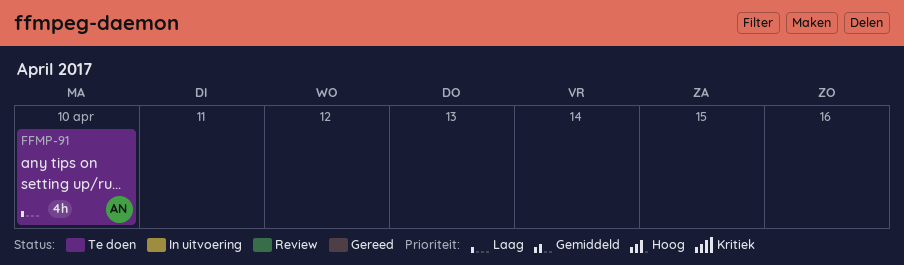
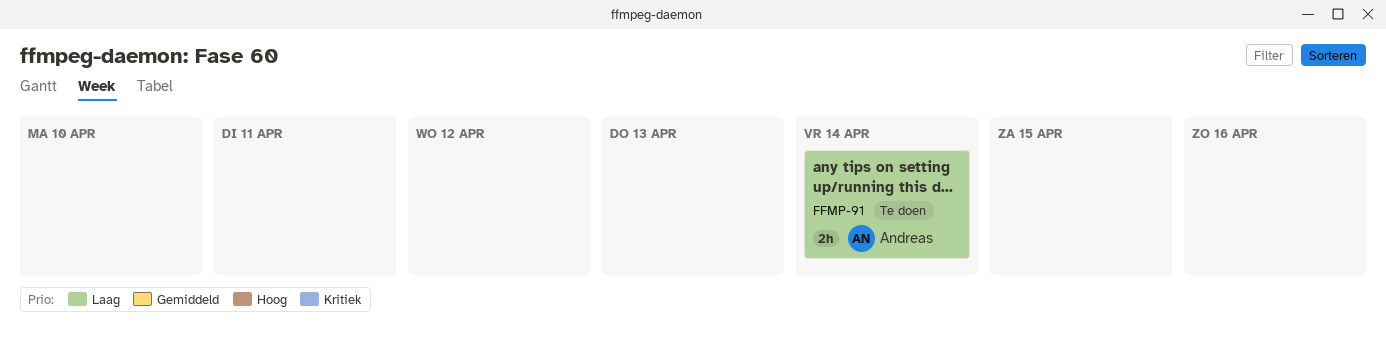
FFMP-91, estimate: 4h -> 2h
FFMP-91, due: Apr 10 -> Apr 14

